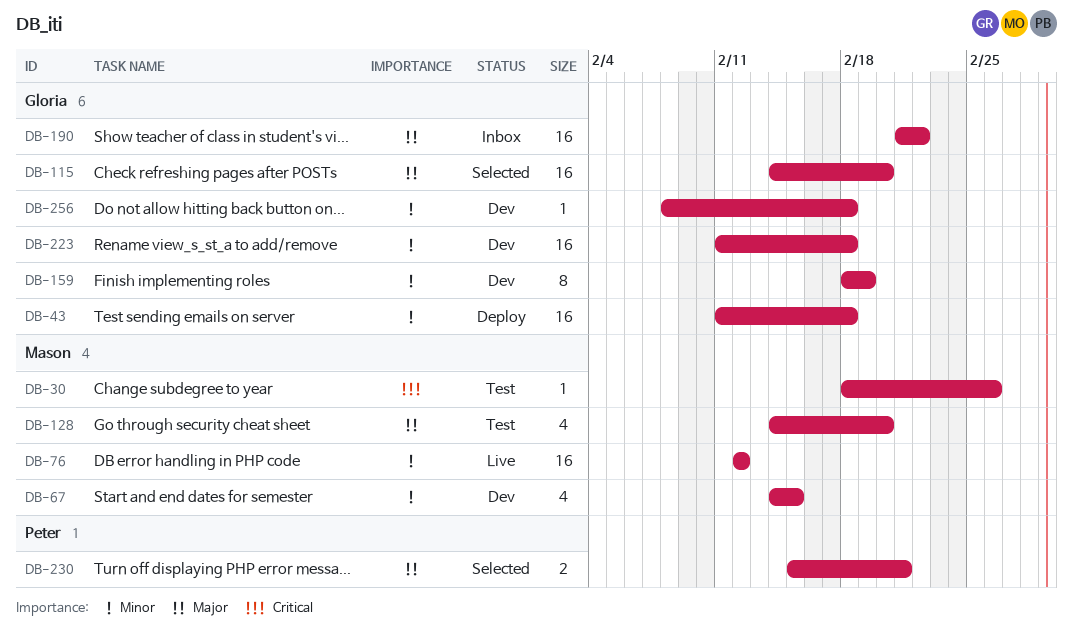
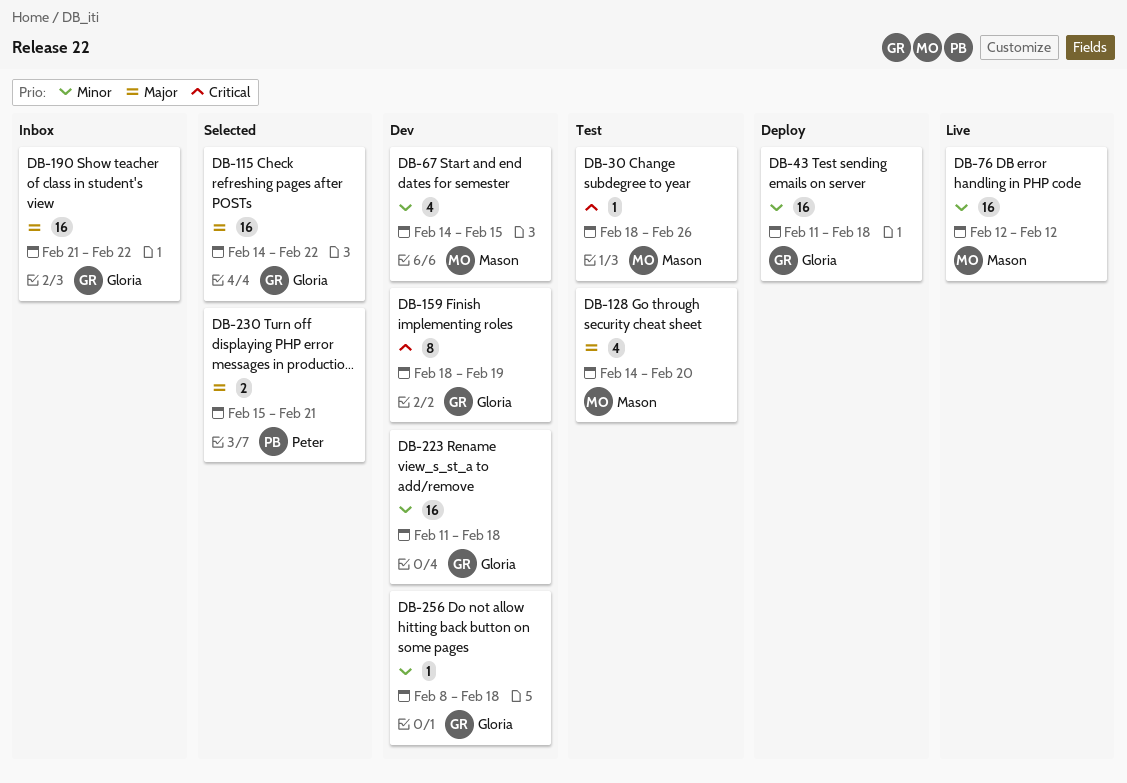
DB-115, due: Feb 20 -> Feb 22
DB-159, priority: Minor -> Critical

